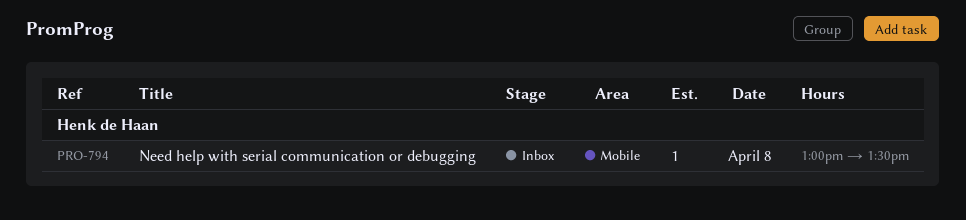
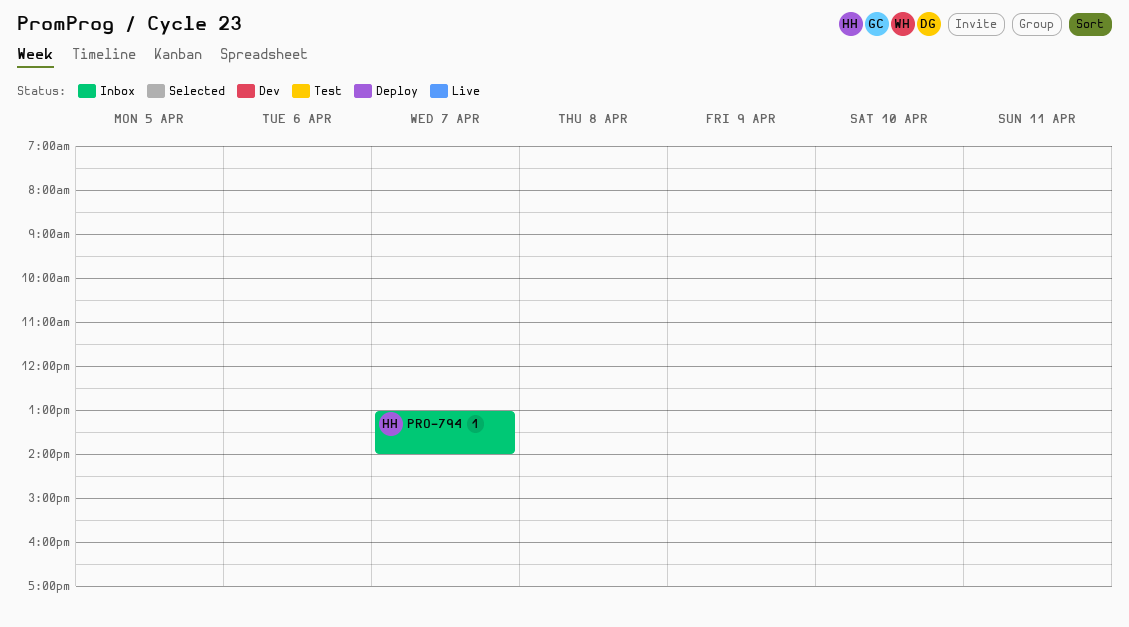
PRO-794, day: Apr 8 -> Apr 7
PRO-794, ends: 13:30 -> 14:00

